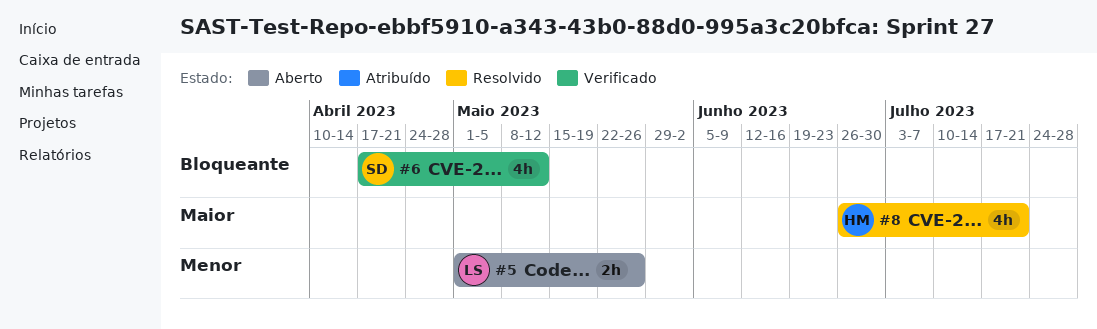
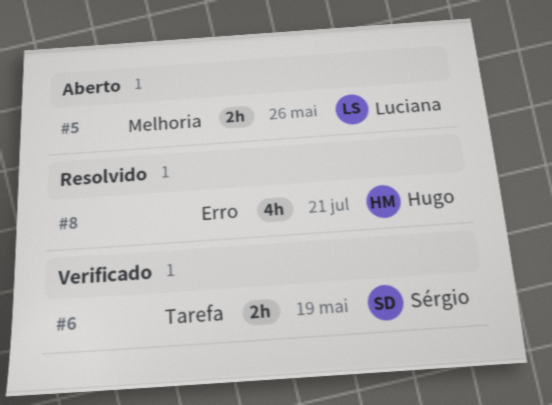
#6, estimate: 4h -> 2h
#6, due: May 12 -> May 19

